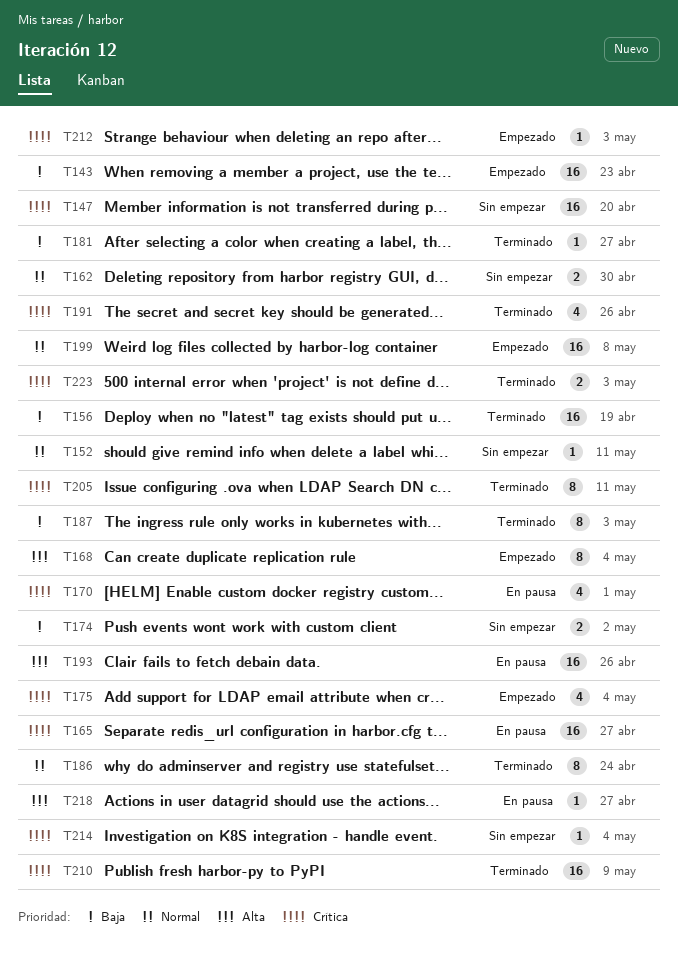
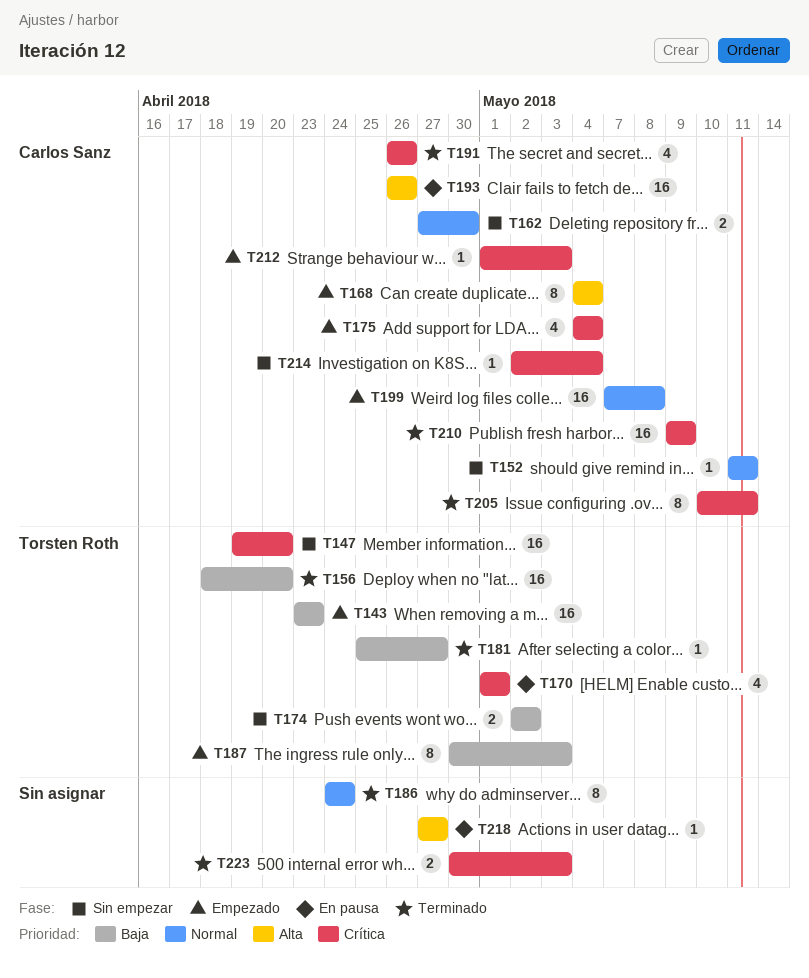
T156, due: Apr 19 -> Apr 20
T165: present -> none
T187, status: Terminado -> Empezado

